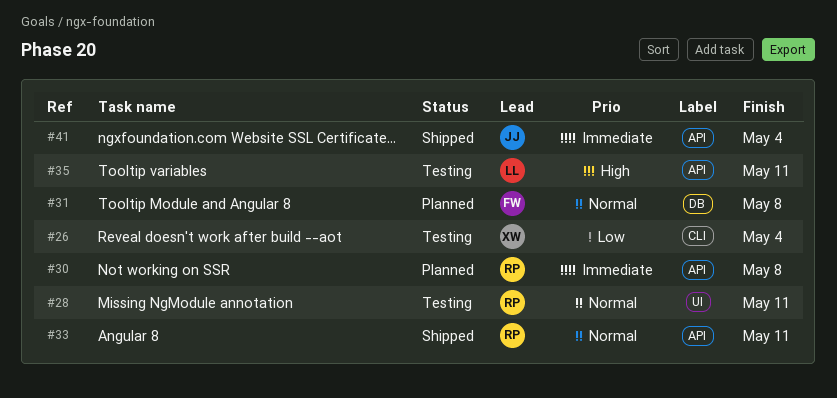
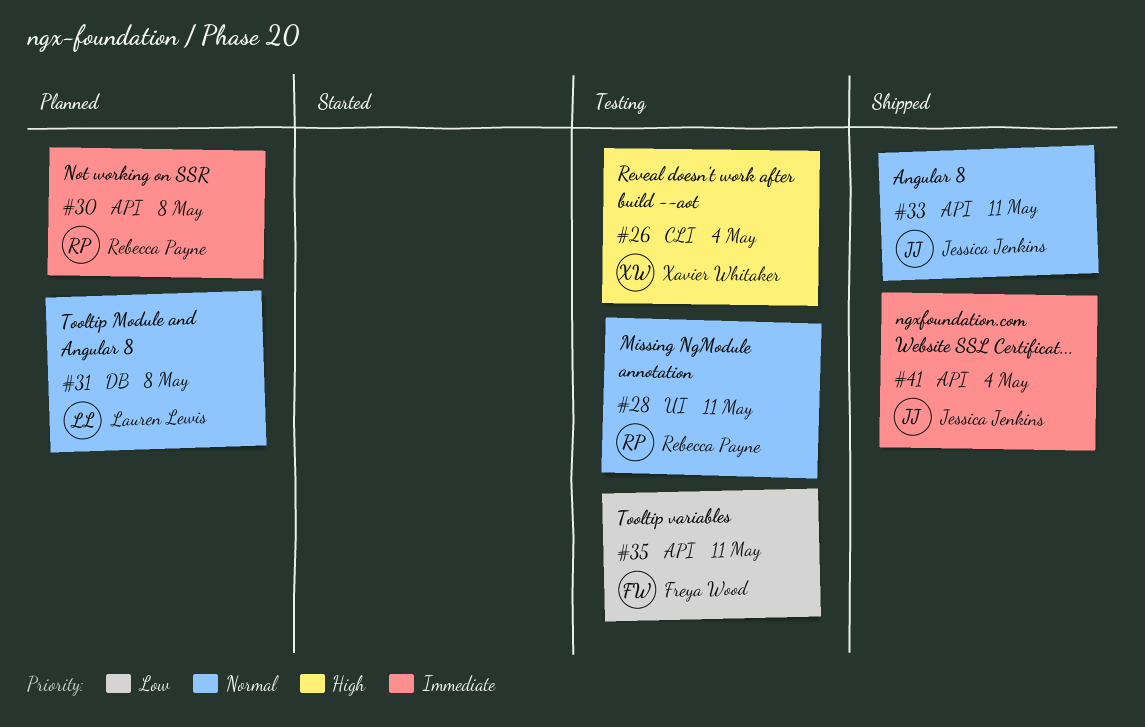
#26, priority: Low -> High
#31, owner: Freya Wood -> Lauren Lewis
#33, owner: Rebecca Payne -> Jessica Jenkins
#35, owner: Lauren Lewis -> Freya Wood
#35, priority: High -> Low

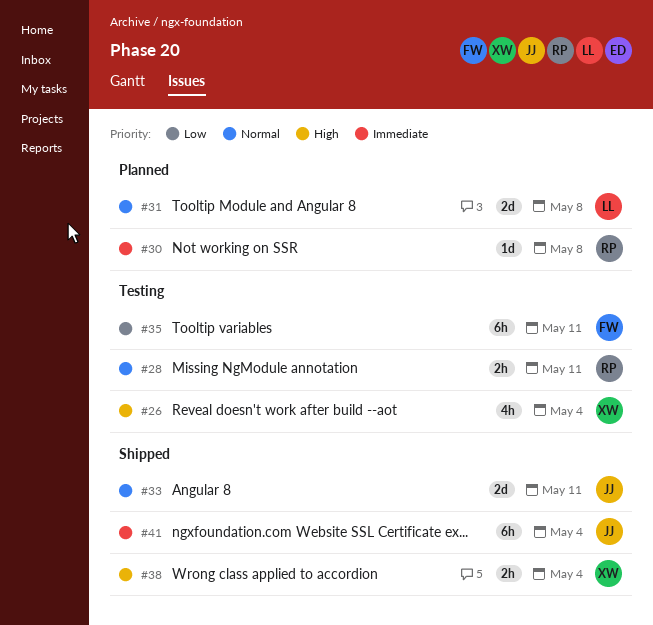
#38: none -> present

